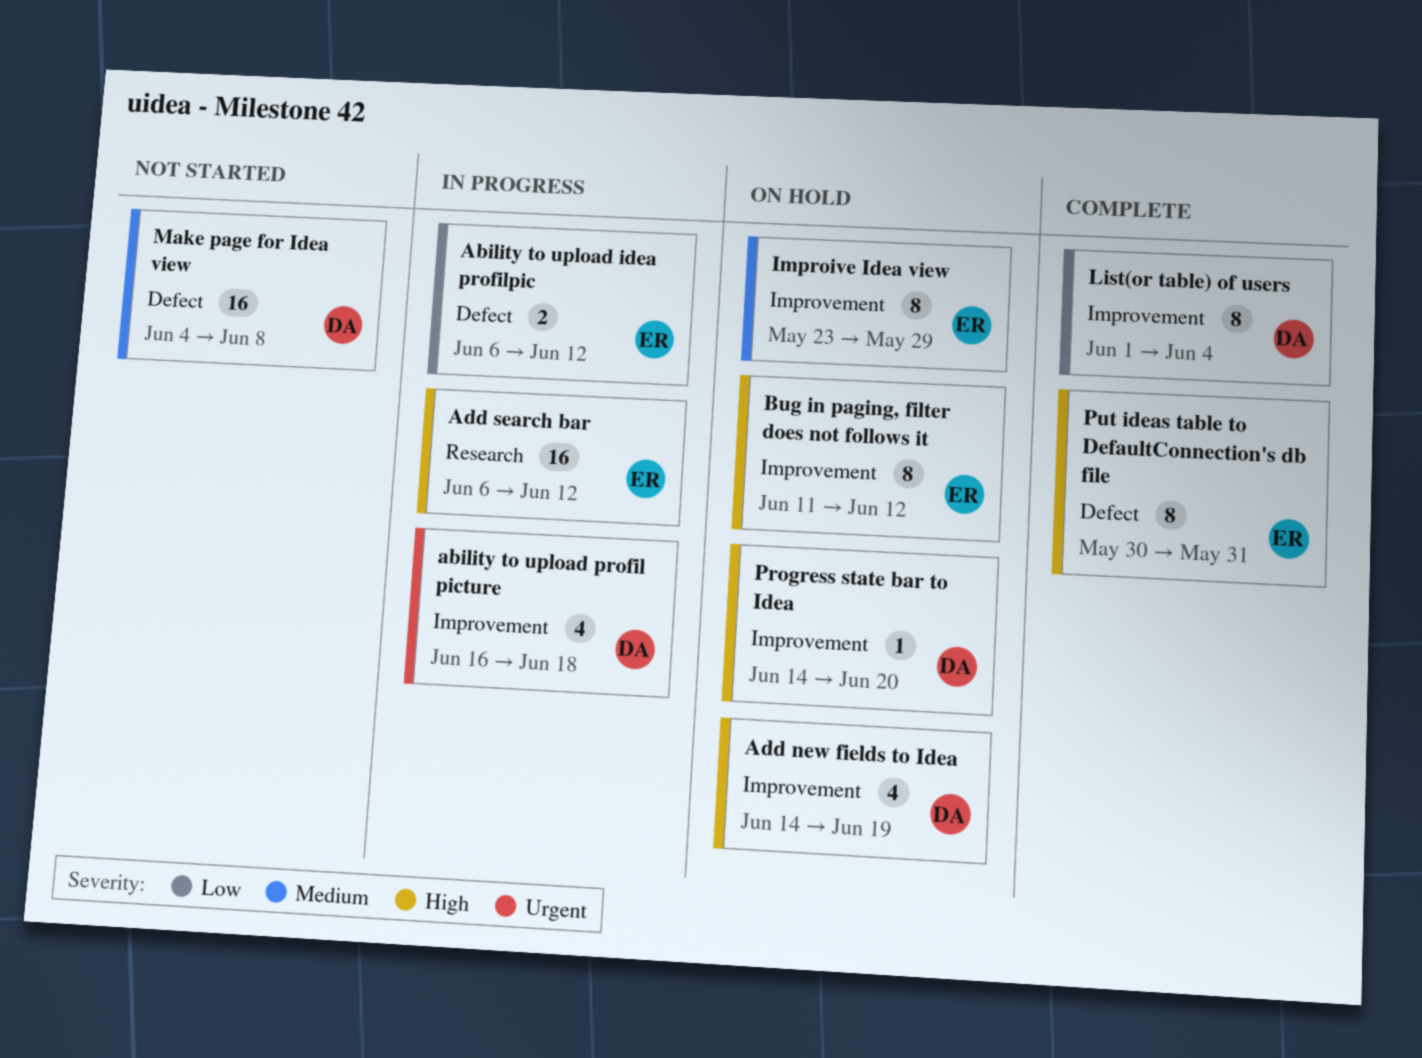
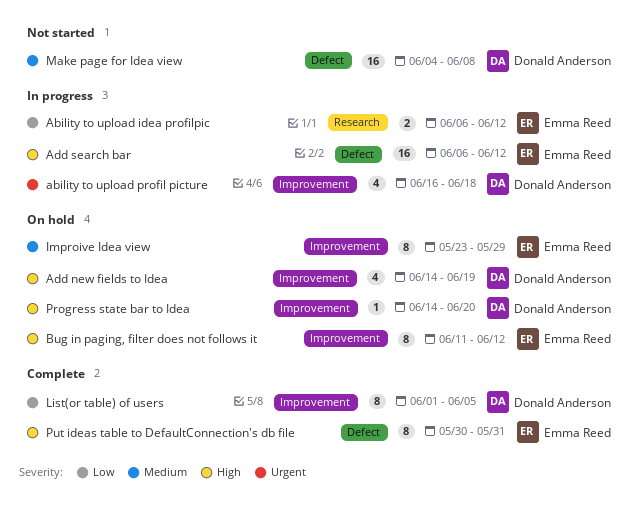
Ability to upload idea profilpic, label: Defect -> Research
Add search bar, label: Research -> Defect
List(or table) of users, due: Jun 4 -> Jun 5

